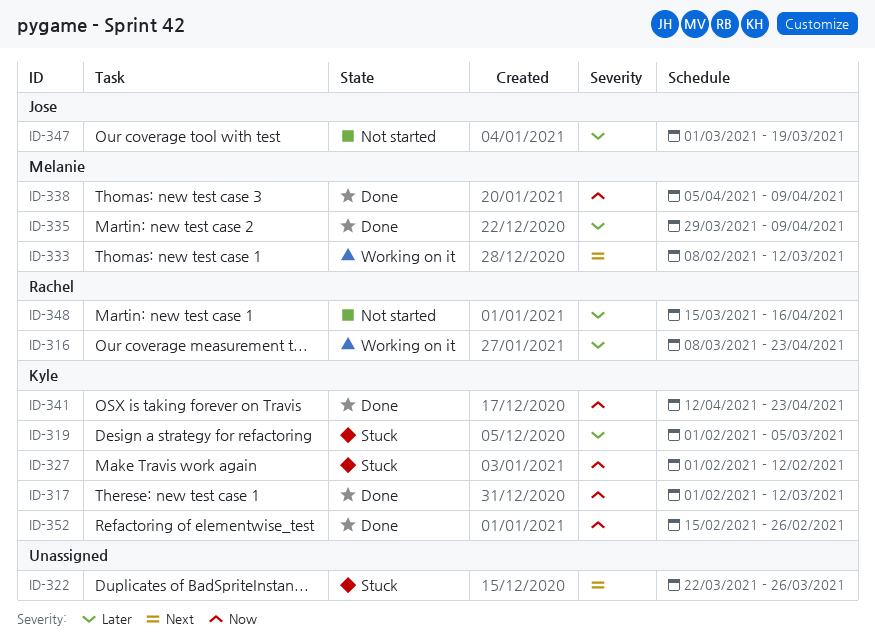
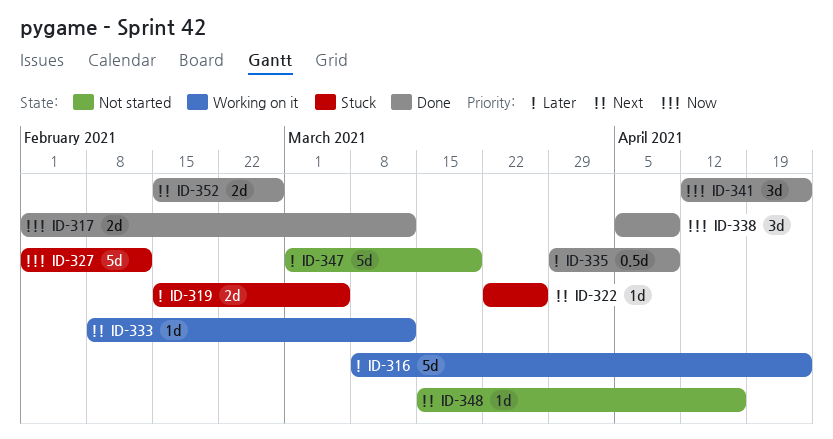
ID-319, start: Feb 1 -> Feb 15
ID-348, priority: Later -> Next
ID-352, priority: Now -> Next

